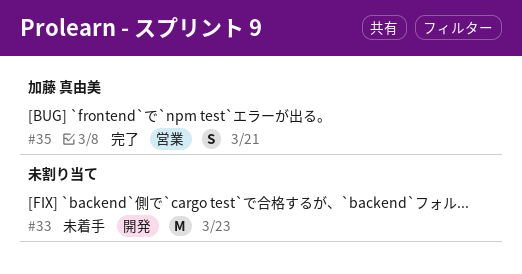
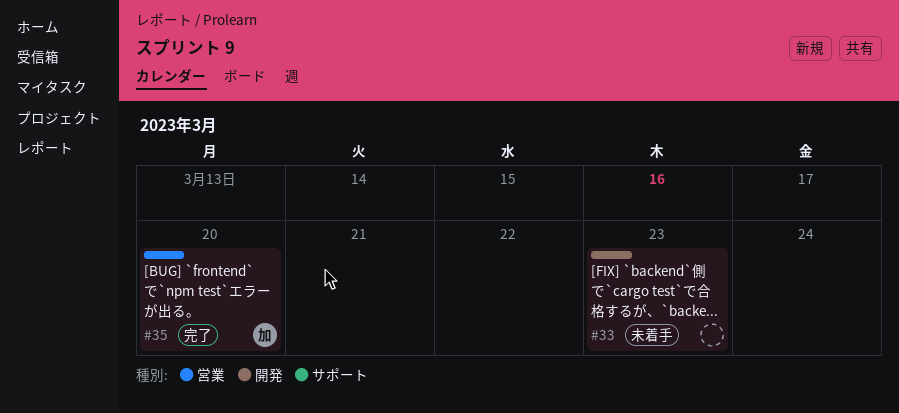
#35, due: Mar 21 -> Mar 20

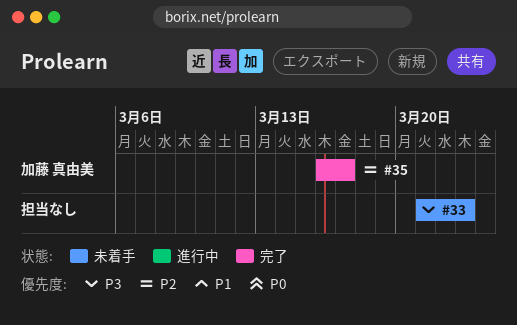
#35, due: Mar 20 -> Mar 17

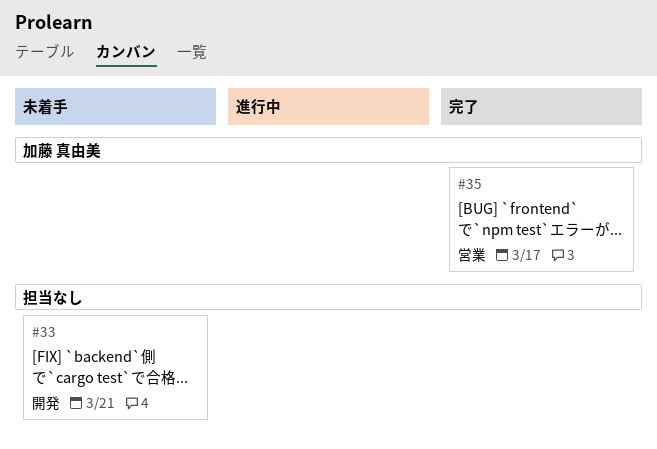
#33, due: Mar 23 -> Mar 21

